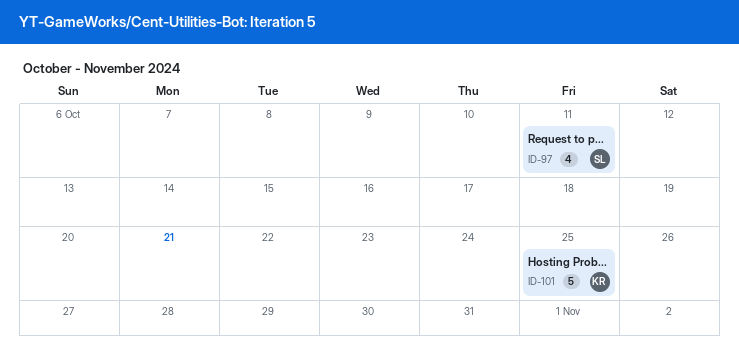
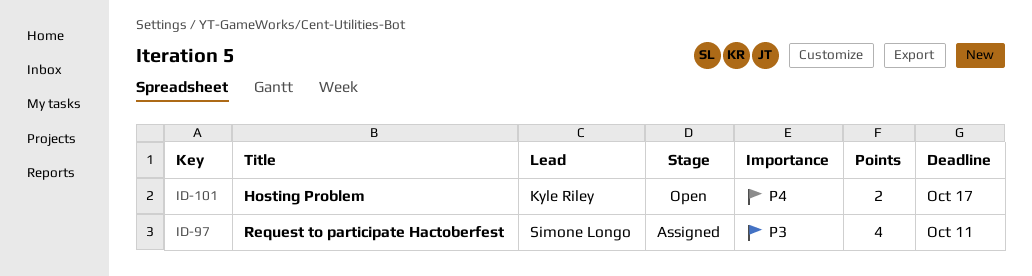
ID-101, estimate: 5 -> 2
ID-101, due: Oct 25 -> Oct 17

